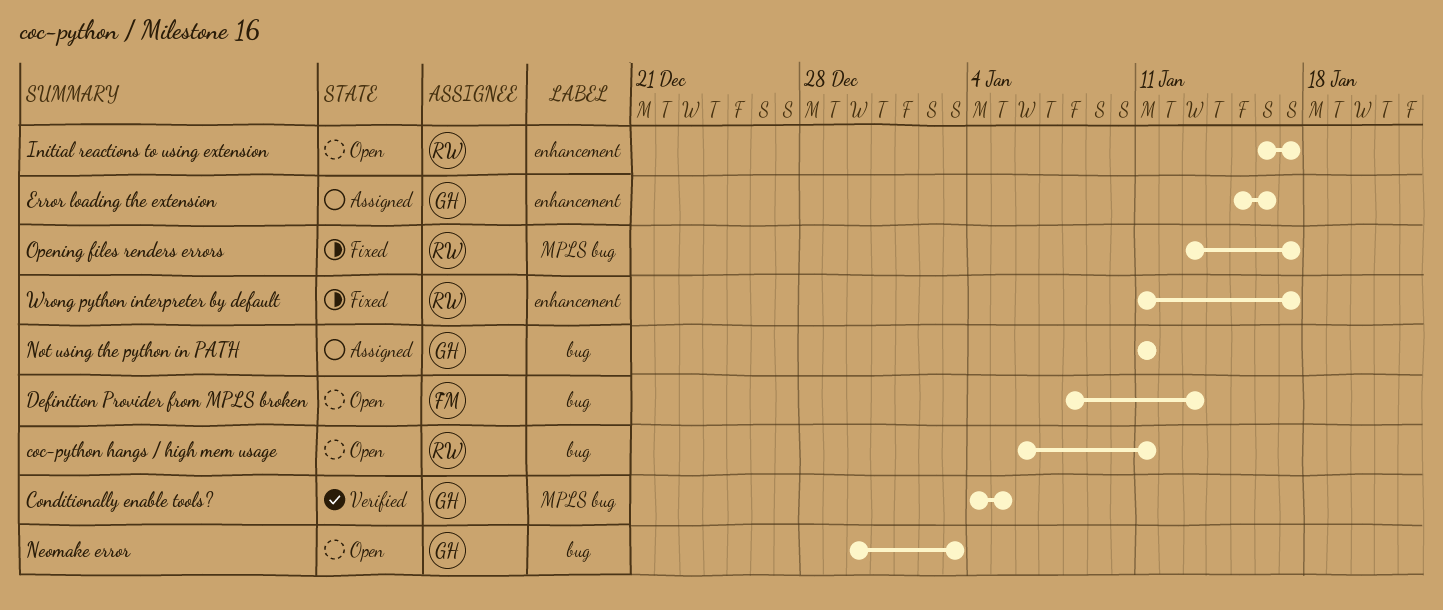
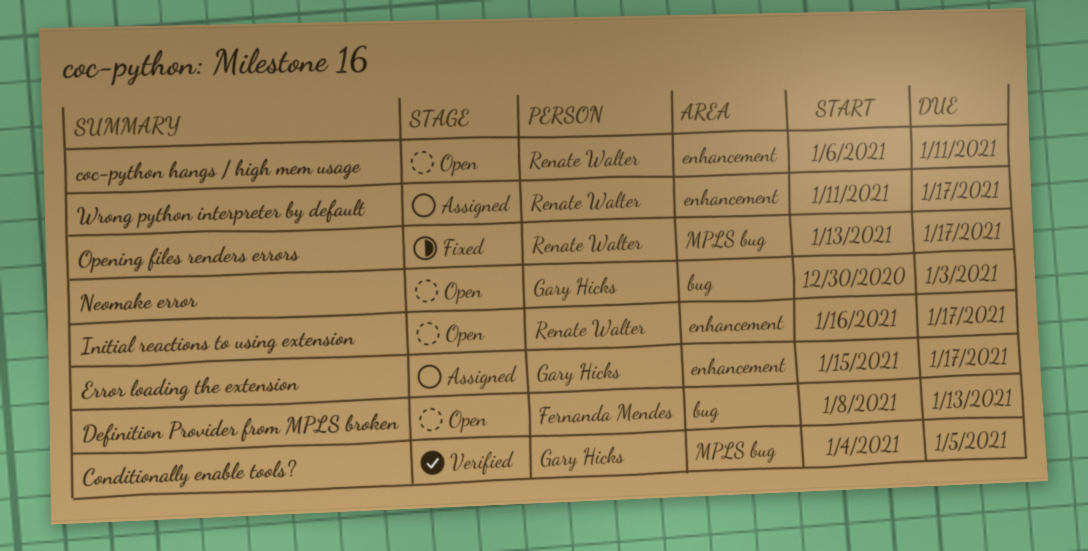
coc-python hangs / high mem usage, label: bug -> enhancement
Error loading the extension, due: Jan 16 -> Jan 17
Not using the python in PATH: present -> none
Wrong python interpreter by default, status: Fixed -> Assigned

